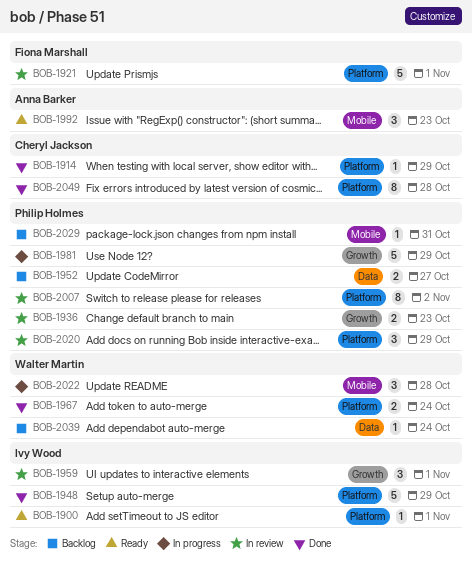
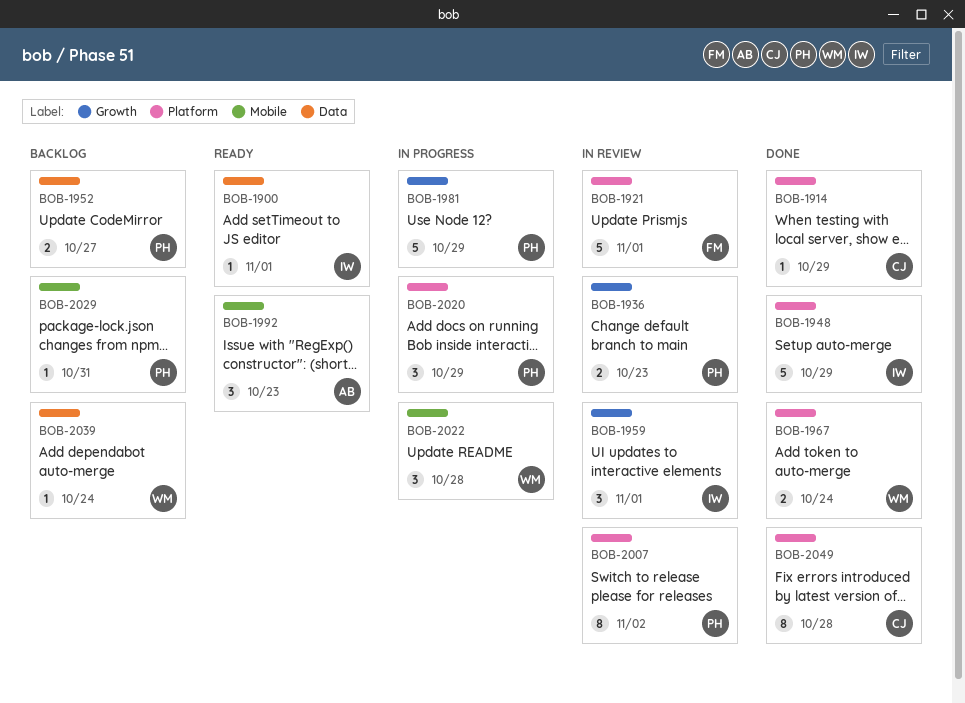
BOB-1900, label: Platform -> Data
BOB-2020, status: In review -> In progress

